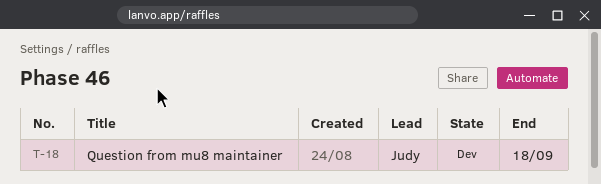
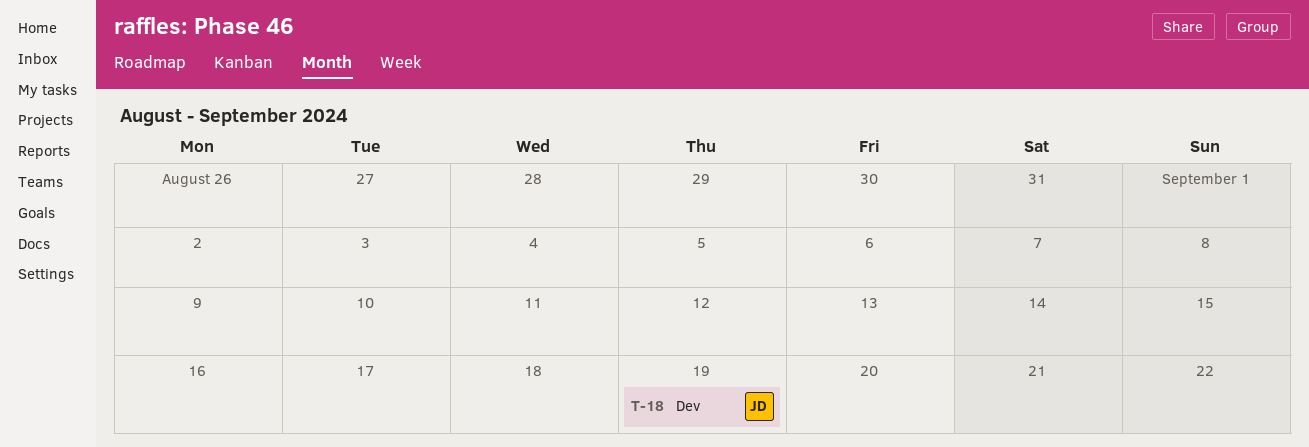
T-18, due: Sep 18 -> Sep 19

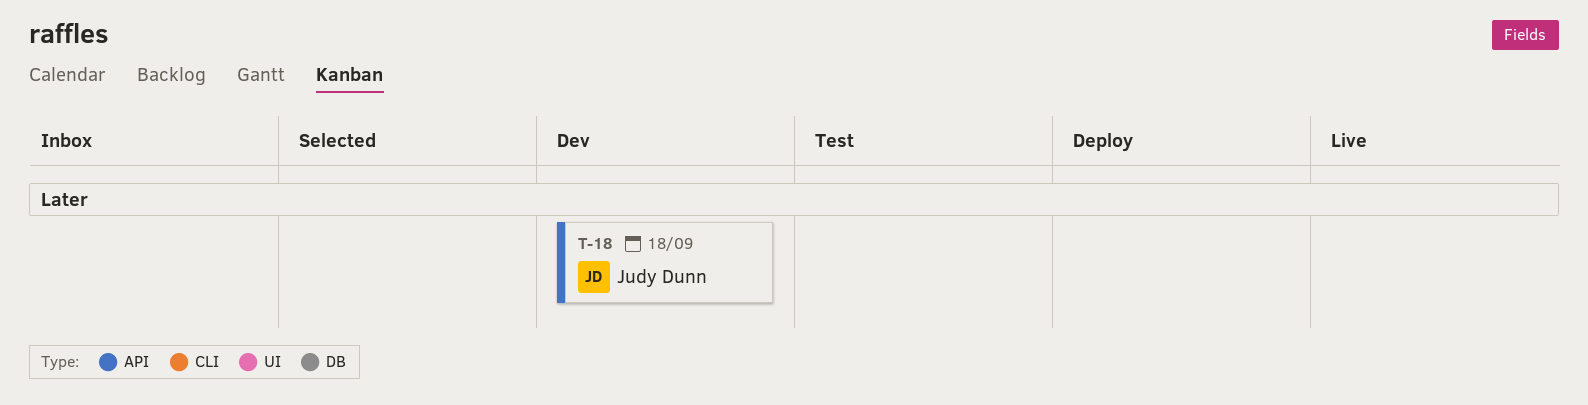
T-18, due: Sep 19 -> Sep 18

